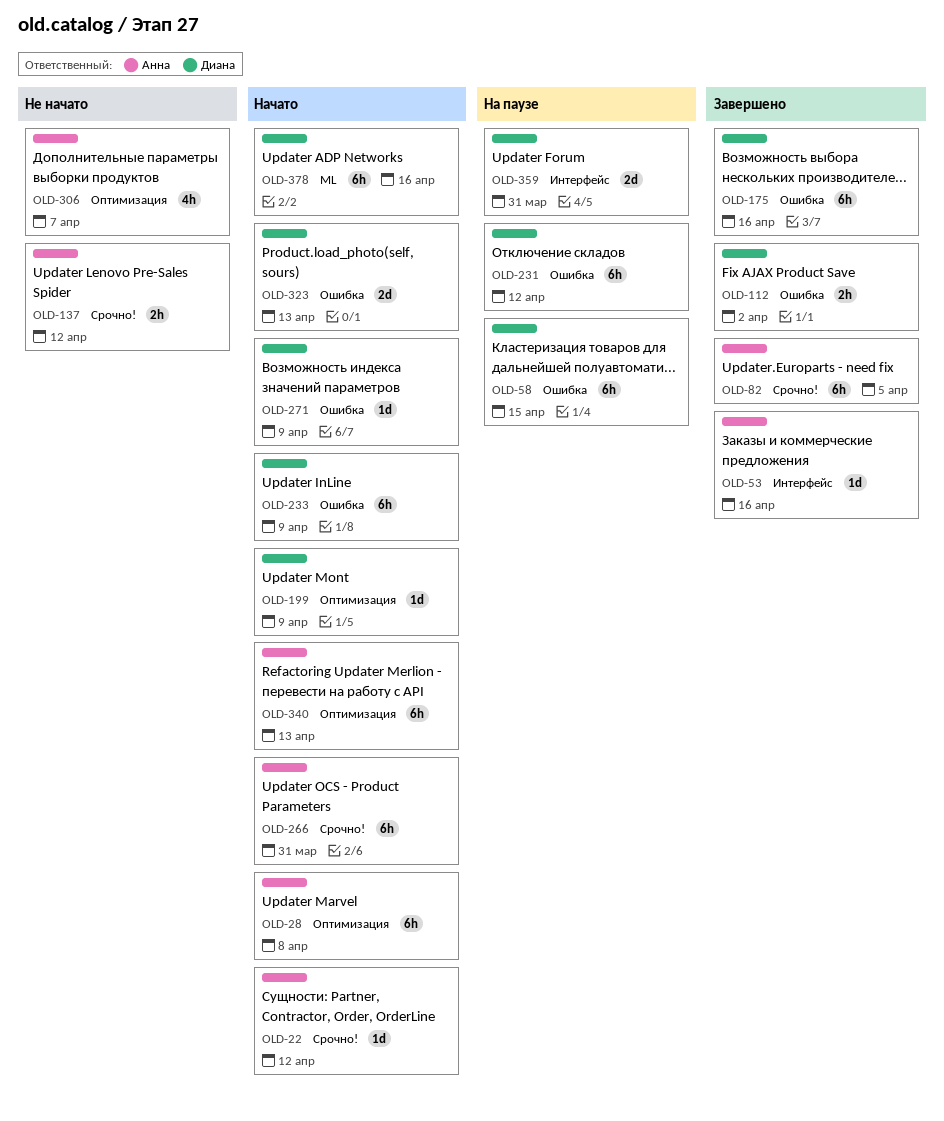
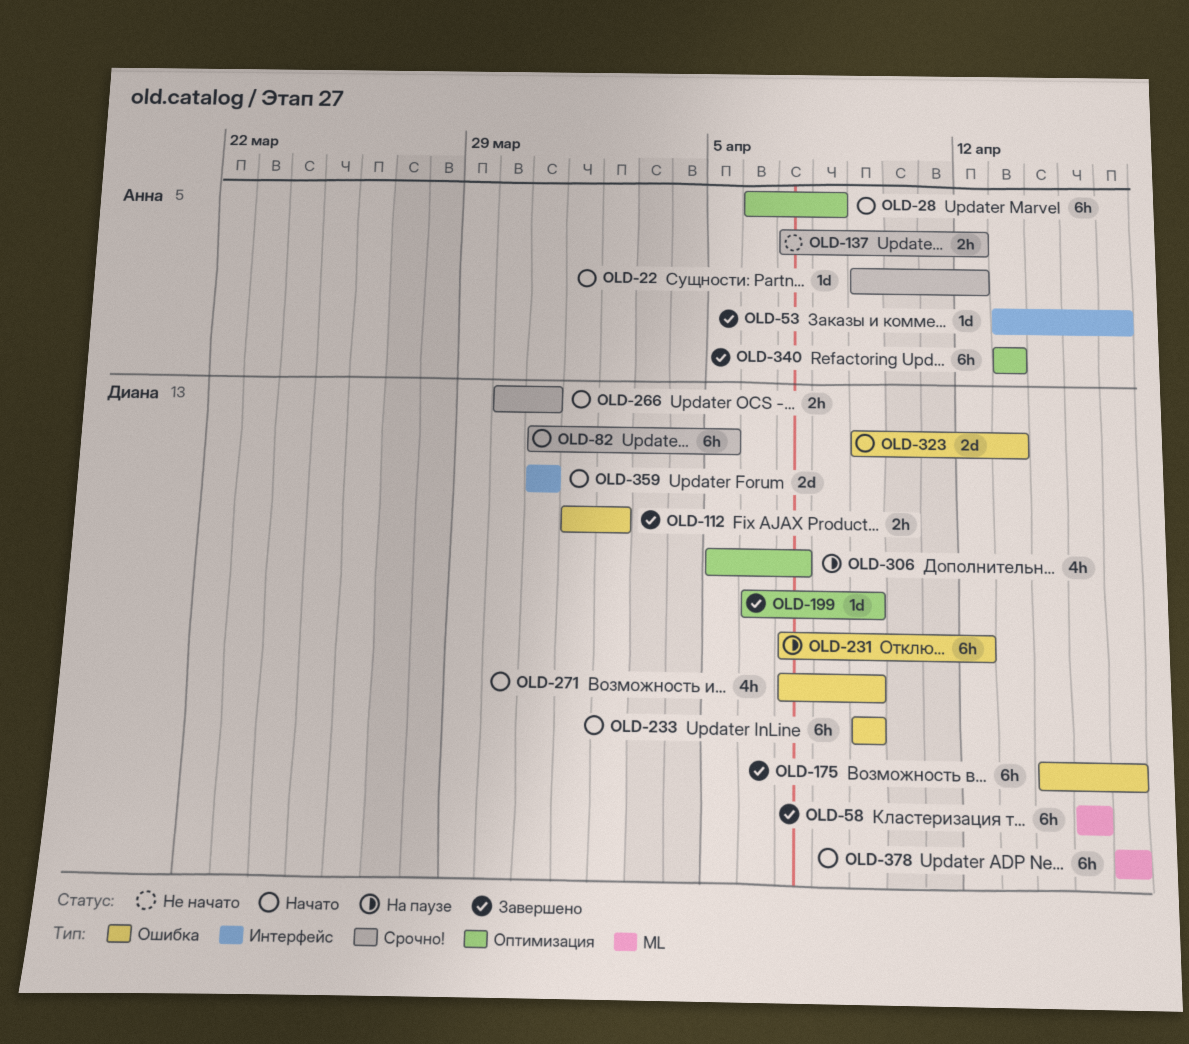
OLD-58, status: На паузе -> Завершено
OLD-58, label: Ошибка -> ML
OLD-82, status: Завершено -> Начато
OLD-82, owner: Анна -> Диана
OLD-199, status: Начато -> Завершено
OLD-266, owner: Анна -> Диана
OLD-266, estimate: 6h -> 2h
OLD-271, estimate: 1d -> 4h
OLD-306, status: Не начато -> На паузе
OLD-306, owner: Анна -> Диана
OLD-340, status: Начато -> Завершено
OLD-359, status: На паузе -> Начато

